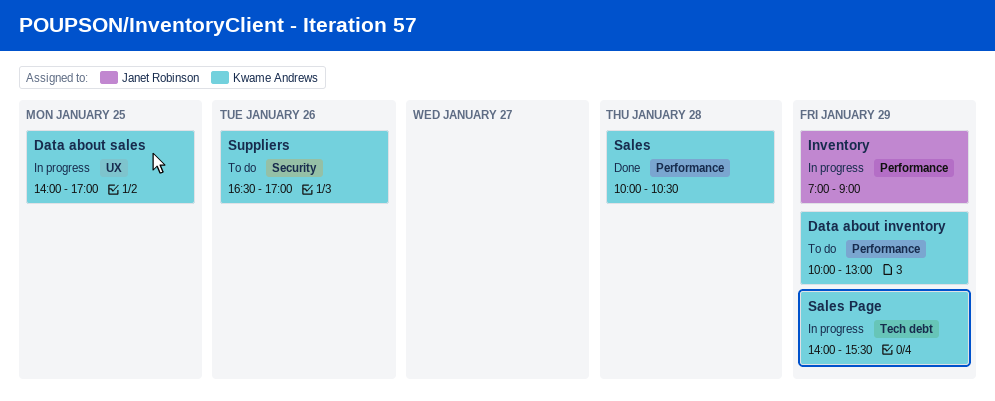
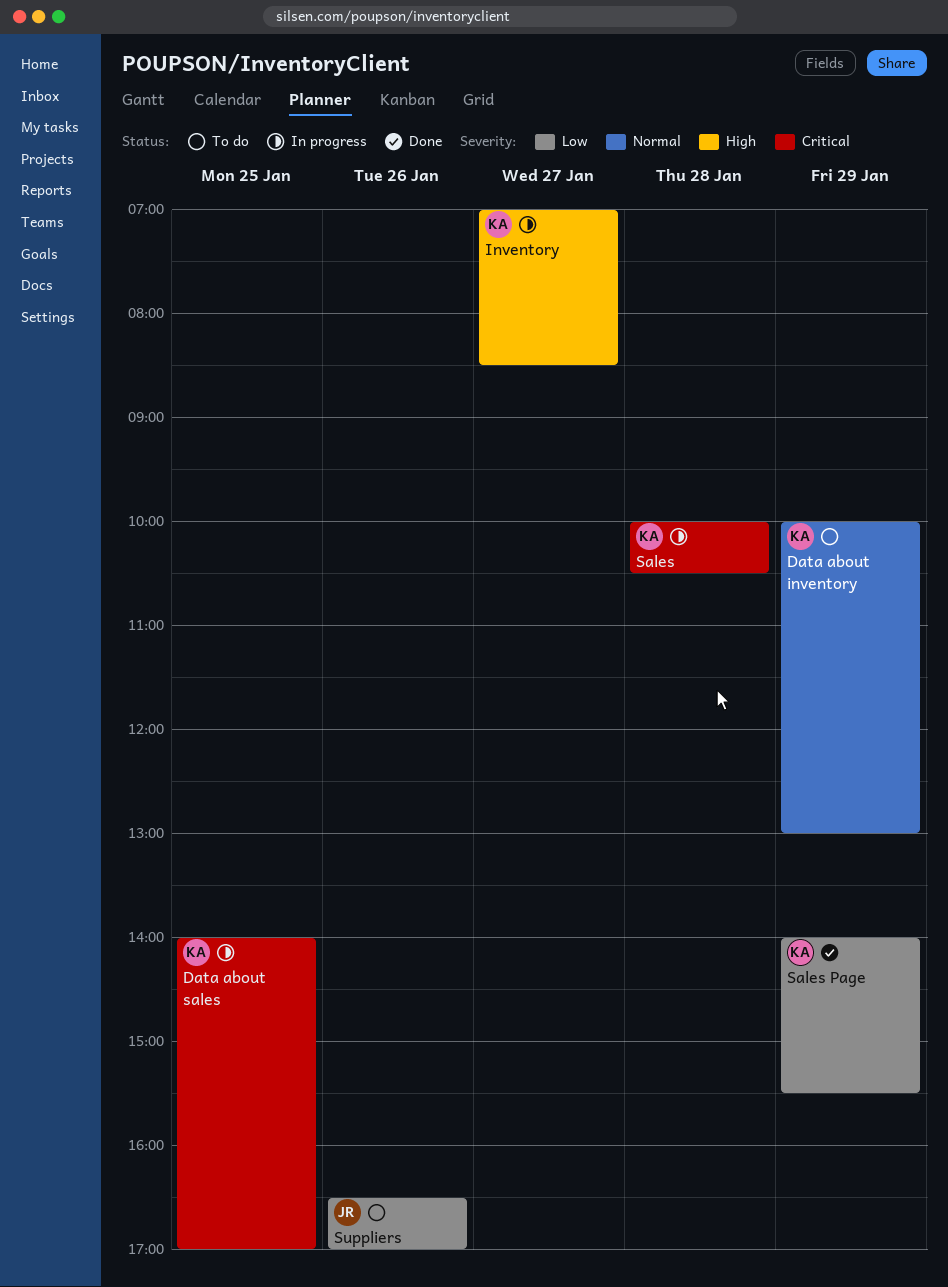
Inventory, owner: Janet Robinson -> Kwame Andrews
Inventory, day: Jan 29 -> Jan 27
Inventory, ends: 09:00 -> 08:30
Sales, status: Done -> In progress
Sales Page, status: In progress -> Done
Suppliers, owner: Kwame Andrews -> Janet Robinson

